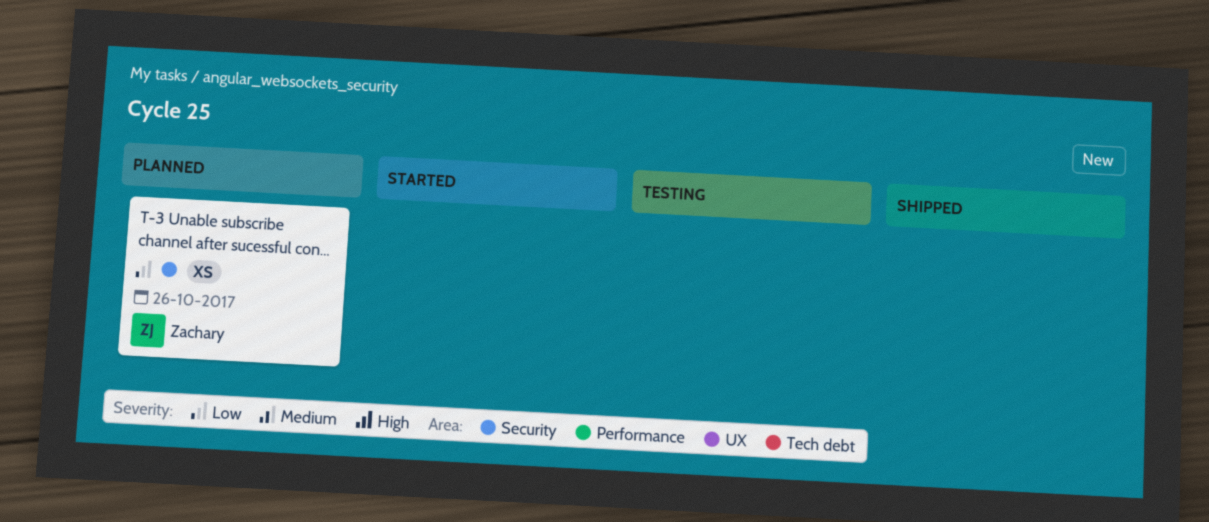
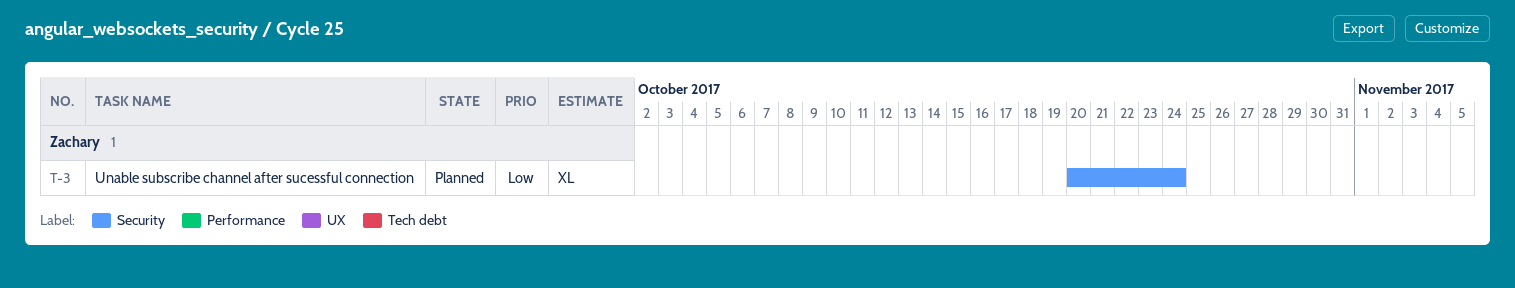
T-3, estimate: XS -> XL
T-3, due: Oct 26 -> Oct 24

